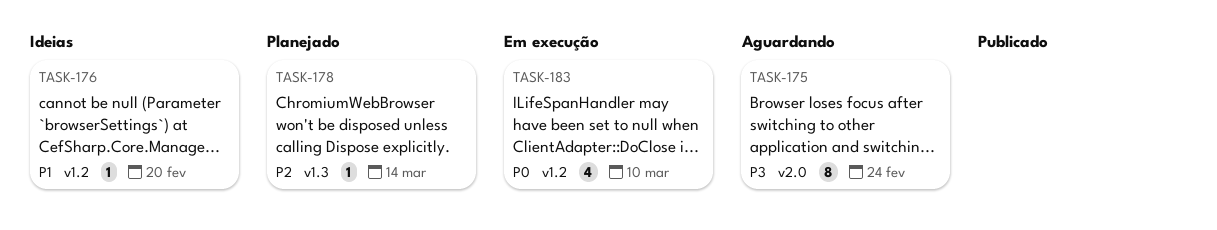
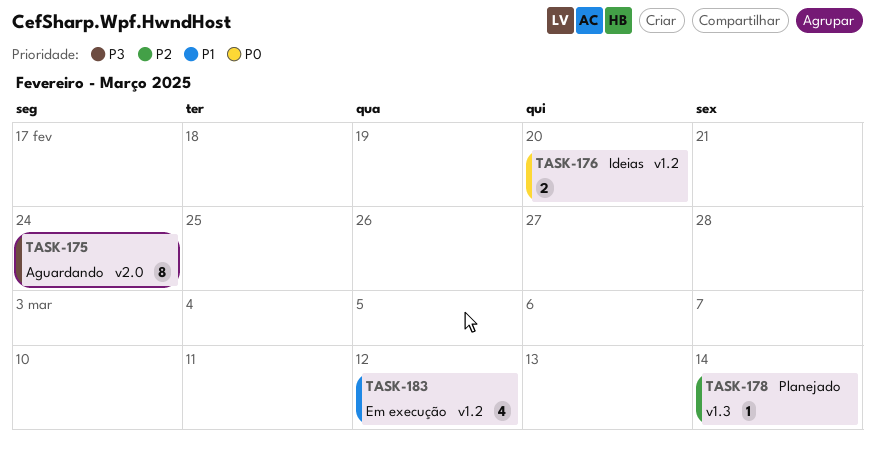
TASK-176, priority: P1 -> P0
TASK-176, estimate: 1 -> 2
TASK-183, priority: P0 -> P1
TASK-183, due: Mar 10 -> Mar 12

